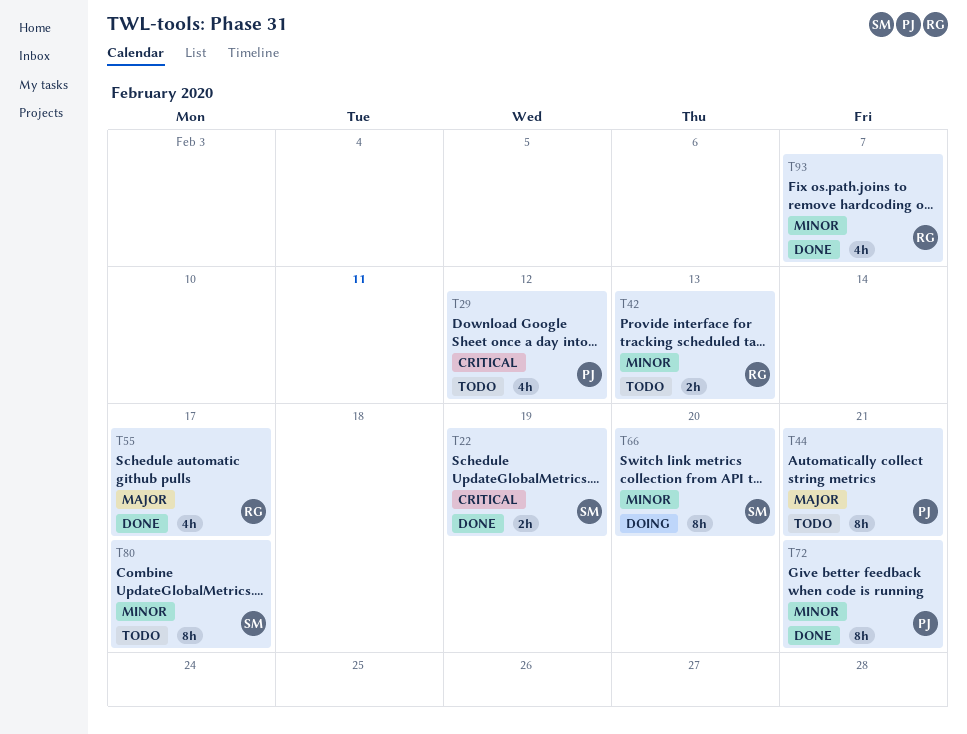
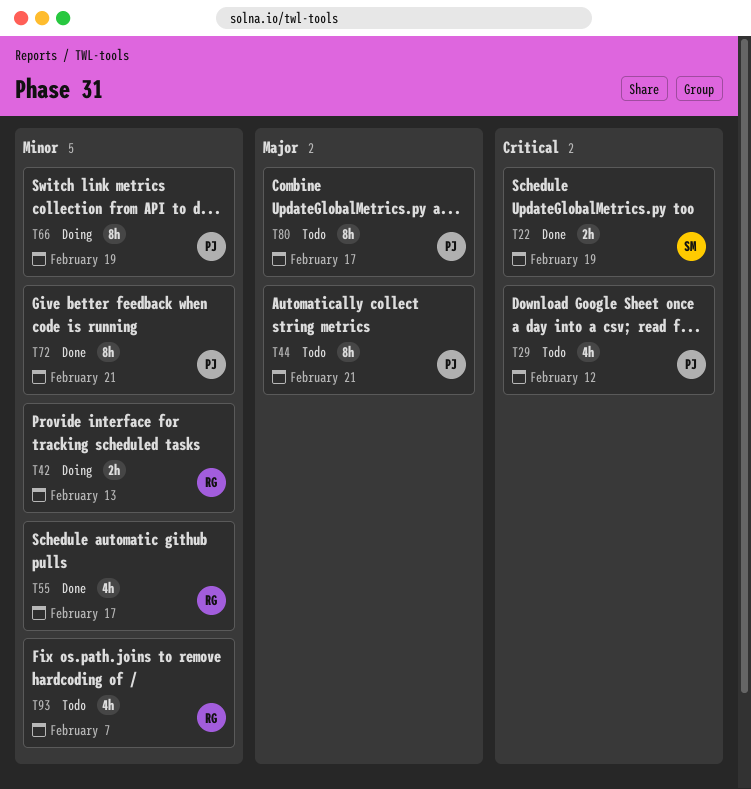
T42, status: Todo -> Doing
T55, priority: Major -> Minor
T66, owner: SM -> PJ
T66, due: Feb 20 -> Feb 19
T80, owner: SM -> PJ
T80, priority: Minor -> Major
T93, status: Done -> Todo

